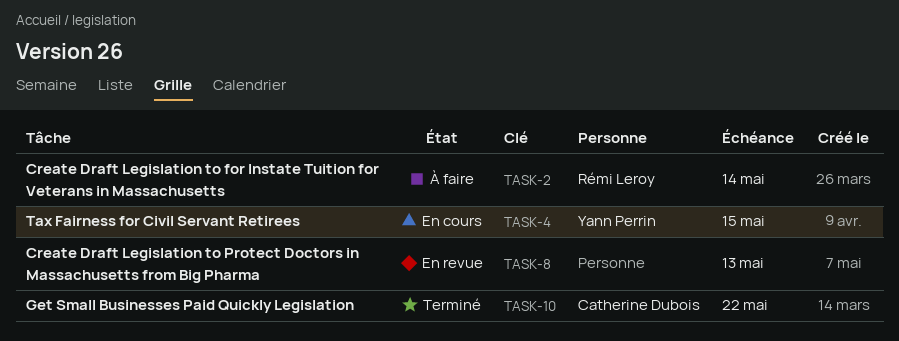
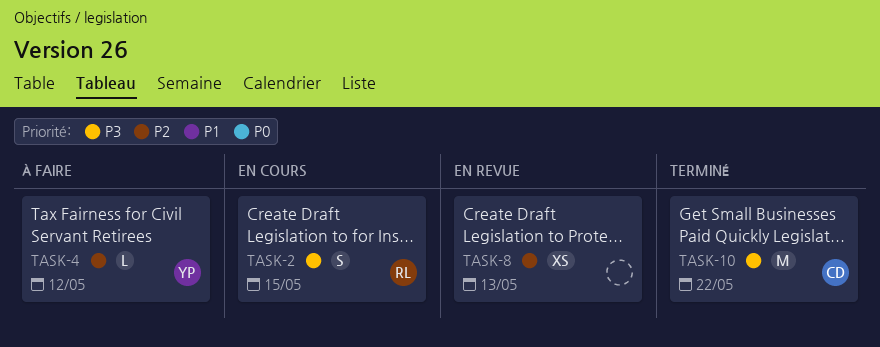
TASK-2, status: À faire -> En cours
TASK-2, due: May 14 -> May 15
TASK-4, status: En cours -> À faire
TASK-4, due: May 15 -> May 12

